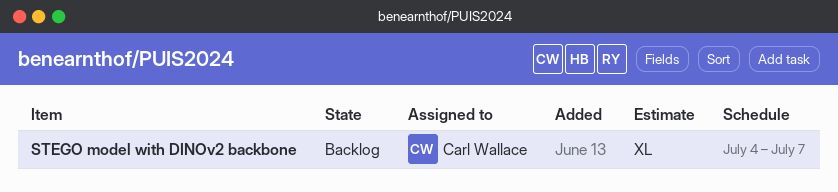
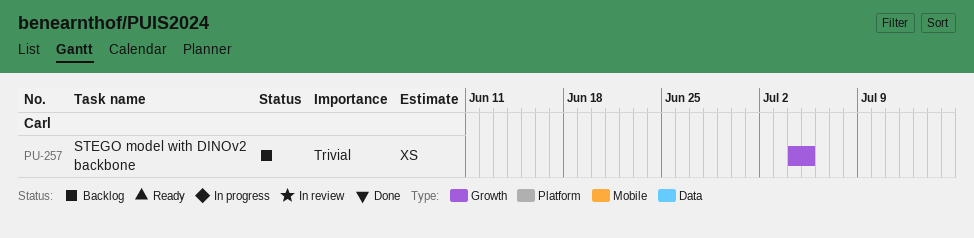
STEGO model with DINOv2 backbone, estimate: XL -> XS
STEGO model with DINOv2 backbone, due: Jul 7 -> Jul 5

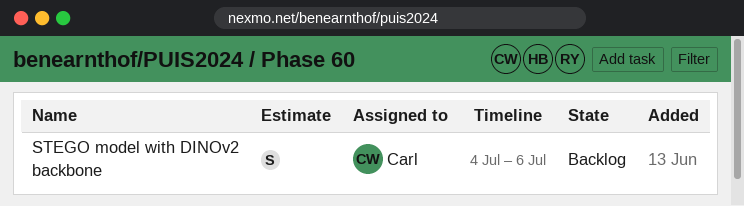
STEGO model with DINOv2 backbone, estimate: XS -> S
STEGO model with DINOv2 backbone, due: Jul 5 -> Jul 6

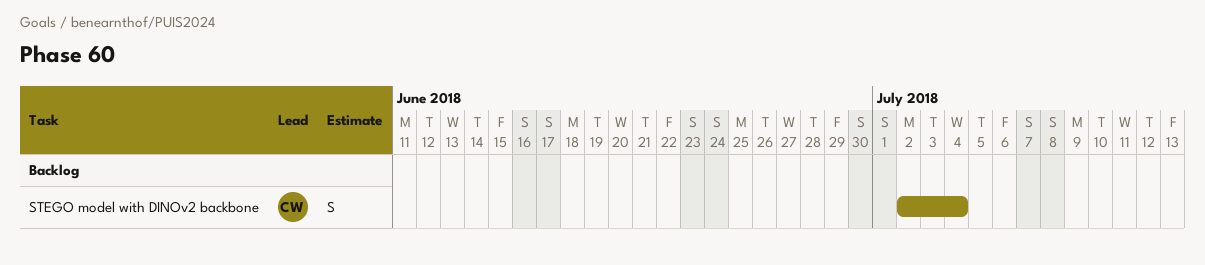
STEGO model with DINOv2 backbone, start: Jul 4 -> Jul 2
STEGO model with DINOv2 backbone, due: Jul 6 -> Jul 4

